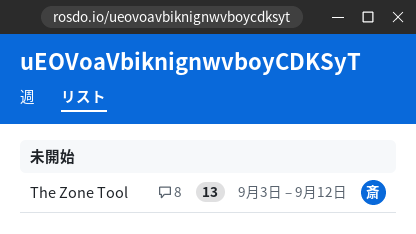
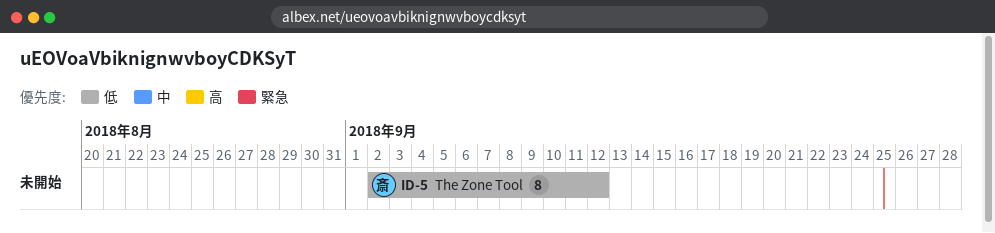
The Zone Tool, estimate: 13 -> 8
The Zone Tool, start: Sep 3 -> Sep 2

